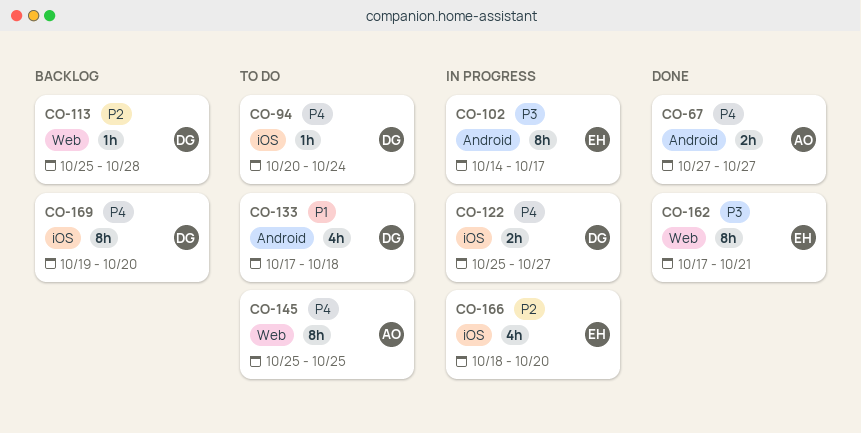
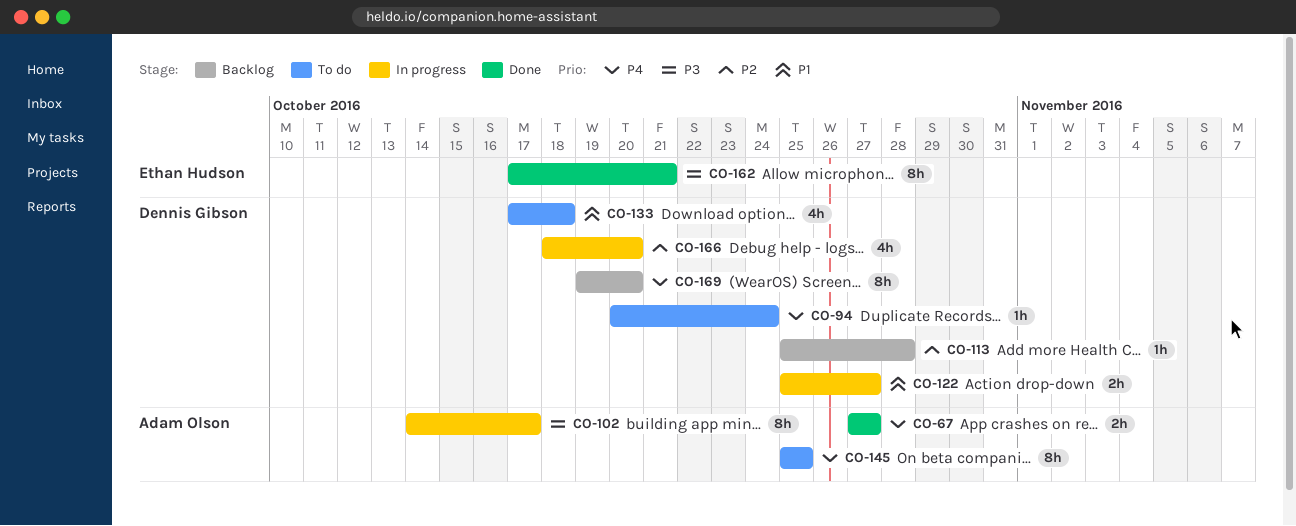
CO-102, owner: Ethan Hudson -> Adam Olson
CO-122, priority: P4 -> P1
CO-166, owner: Ethan Hudson -> Dennis Gibson

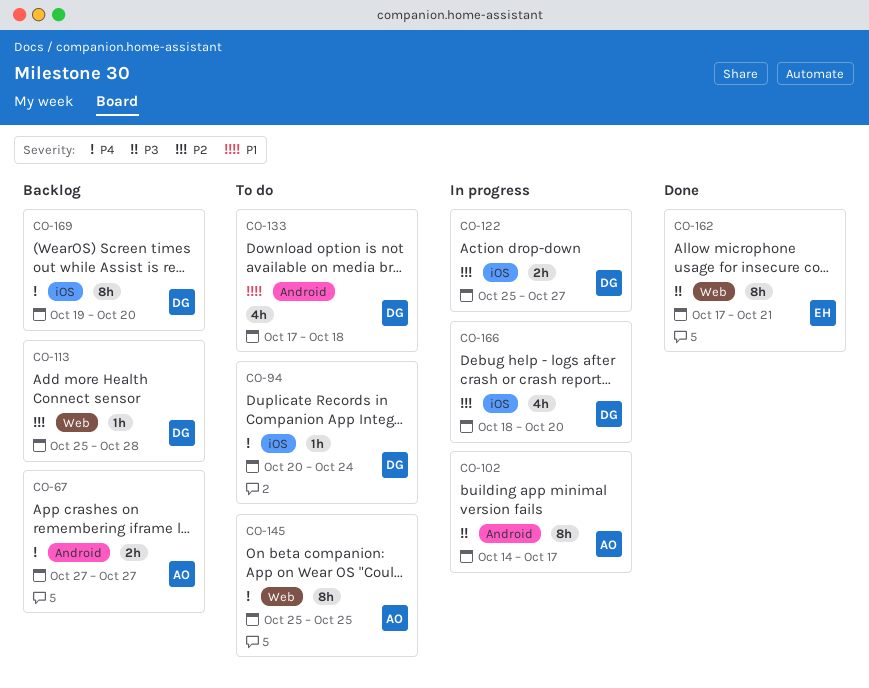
CO-67, status: Done -> Backlog
CO-122, priority: P1 -> P2

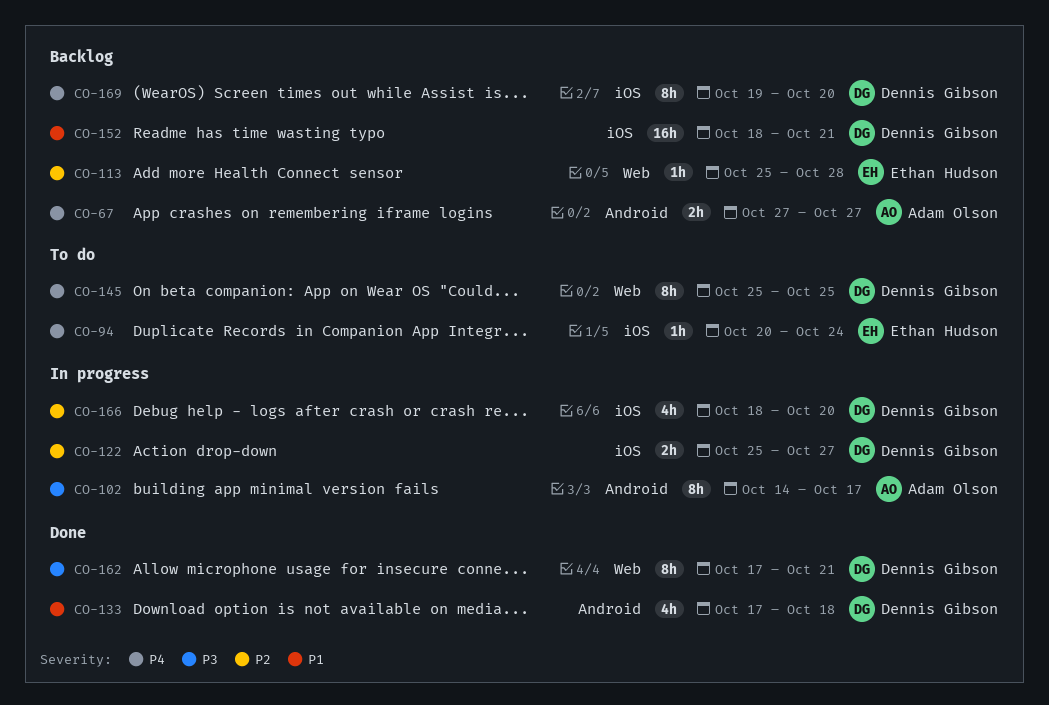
CO-94, owner: Dennis Gibson -> Ethan Hudson
CO-113, owner: Dennis Gibson -> Ethan Hudson
CO-133, status: To do -> Done
CO-145, owner: Adam Olson -> Dennis Gibson
CO-152: none -> present
CO-162, owner: Ethan Hudson -> Dennis Gibson

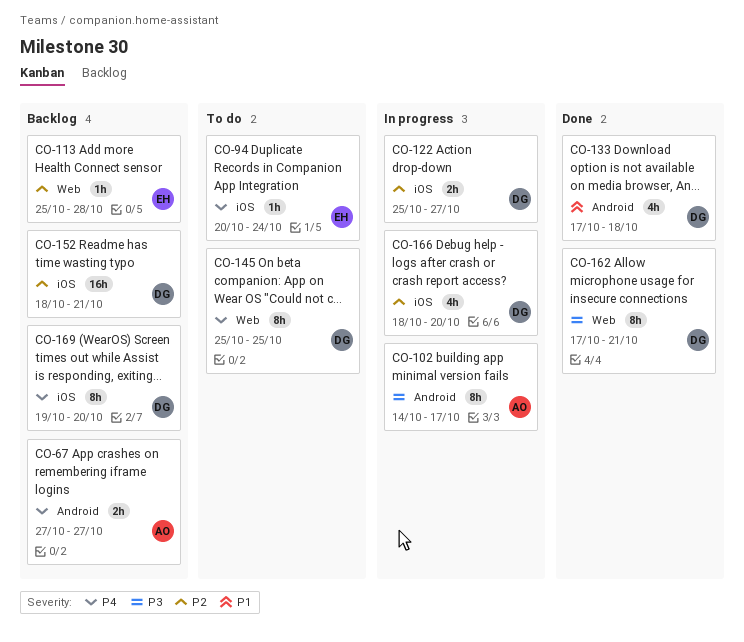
CO-152, priority: P1 -> P2

